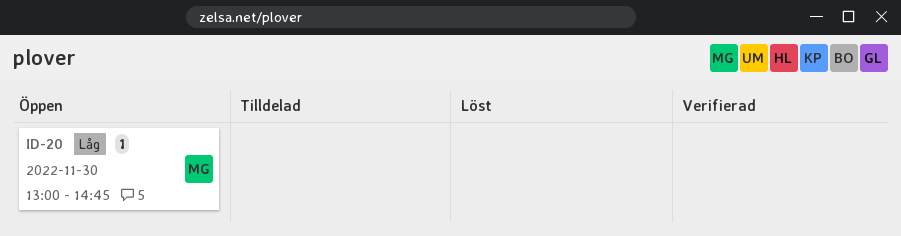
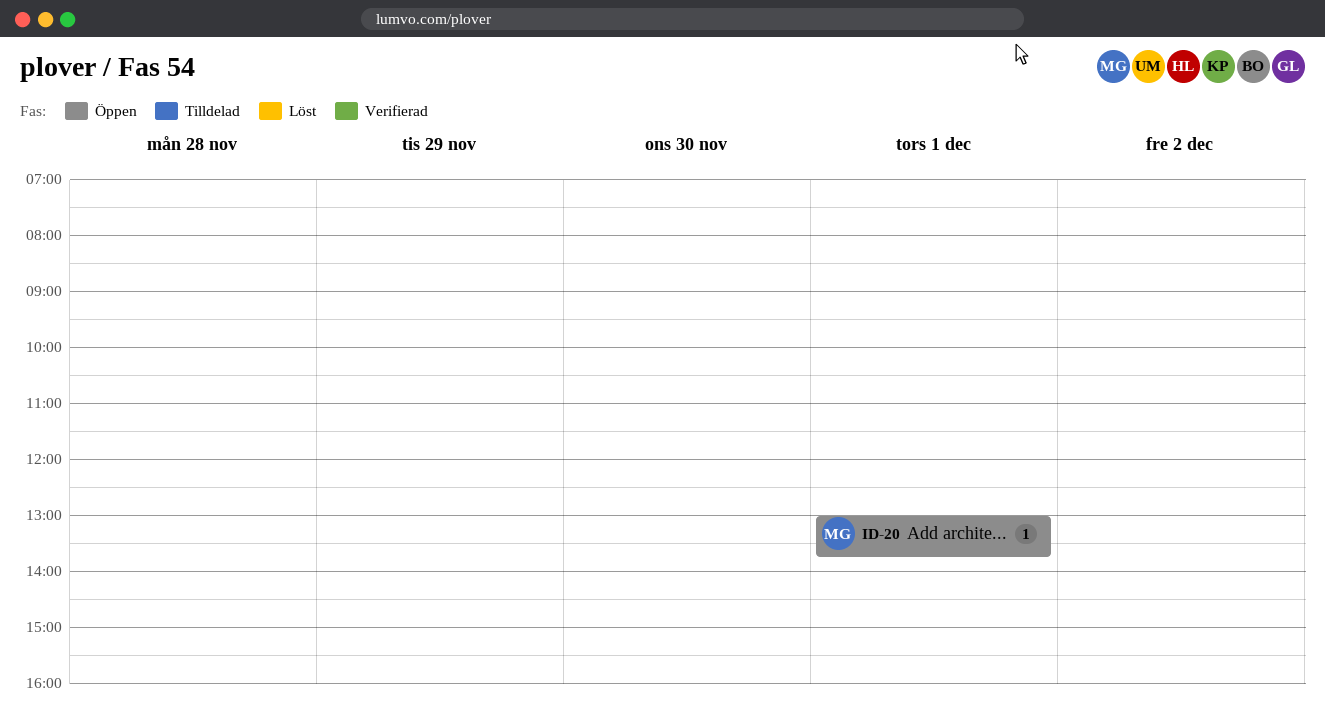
ID-20, day: Nov 30 -> Dec 1
ID-20, ends: 14:45 -> 13:45

